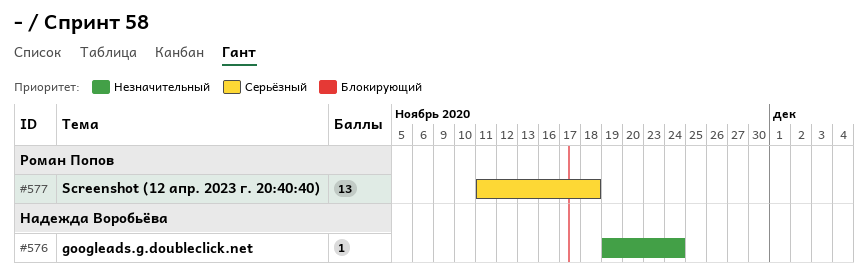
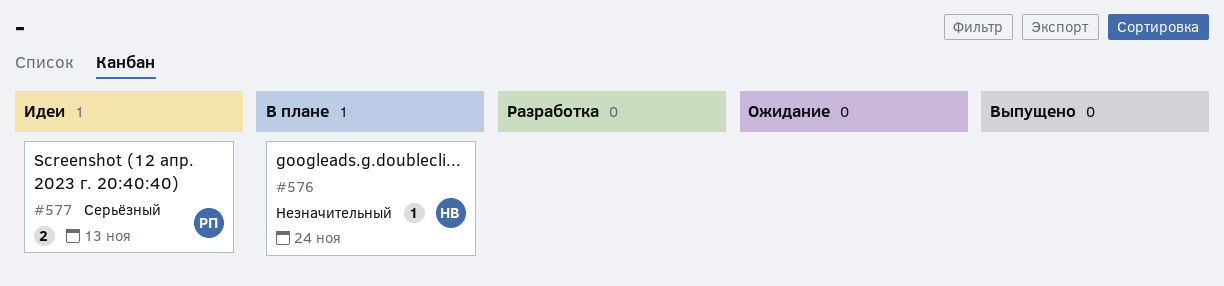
#577, estimate: 13 -> 2
#577, due: Nov 18 -> Nov 13

